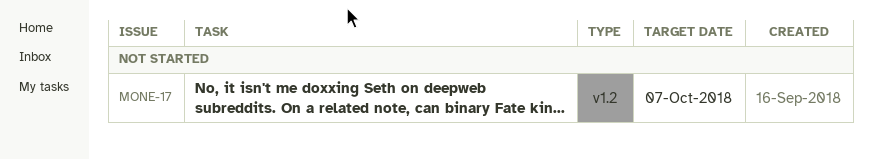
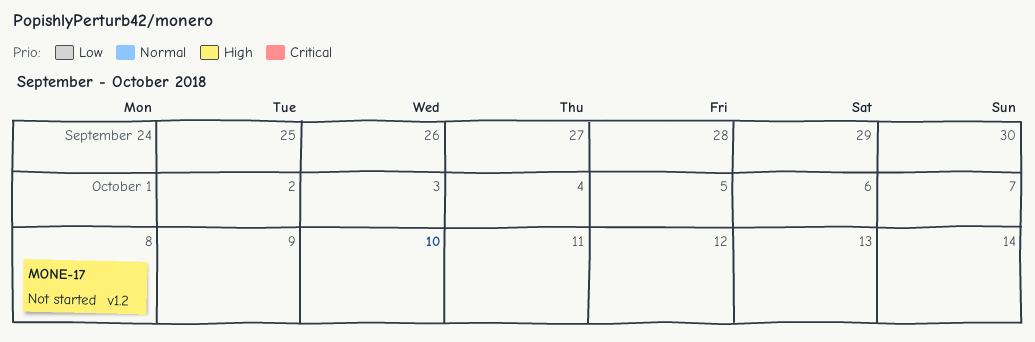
MONE-17, due: Oct 7 -> Oct 8

